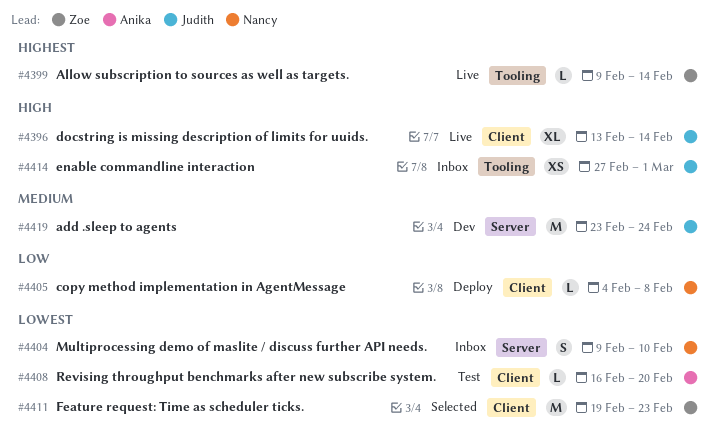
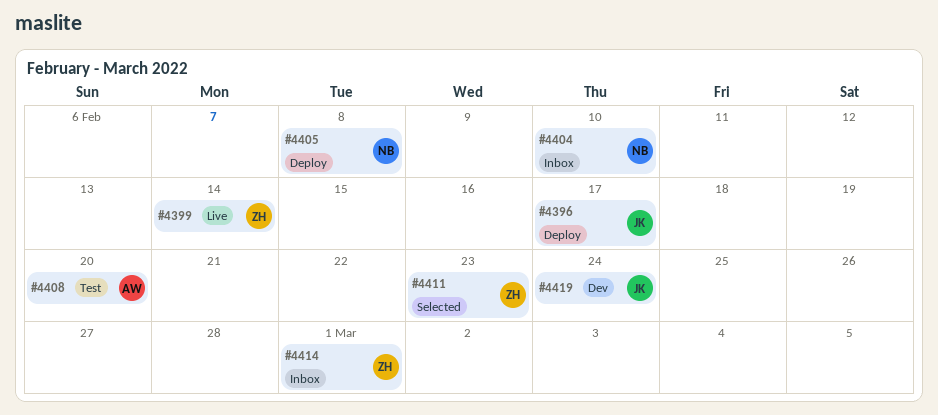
#4396, status: Live -> Deploy
#4396, due: Feb 14 -> Feb 17
#4414, owner: Judith -> Zoe

